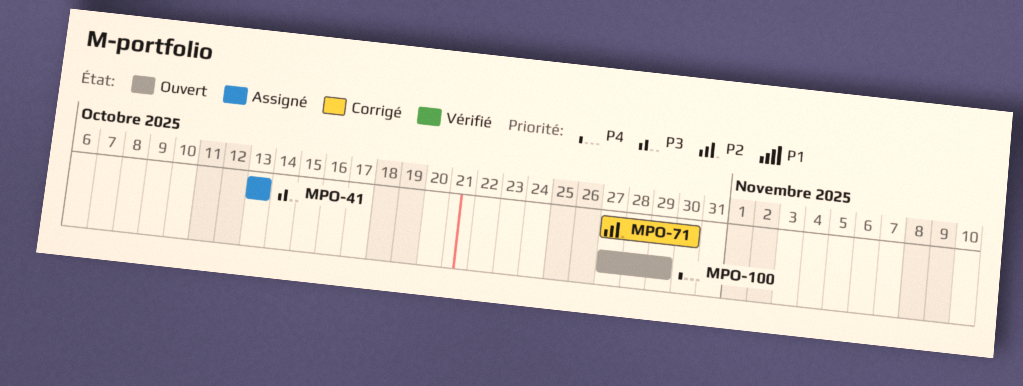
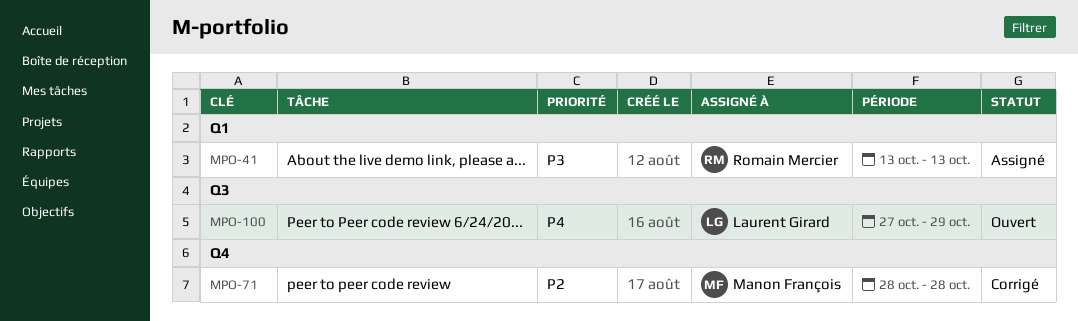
MPO-71, start: Oct 27 -> Oct 28
MPO-71, due: Oct 30 -> Oct 28

